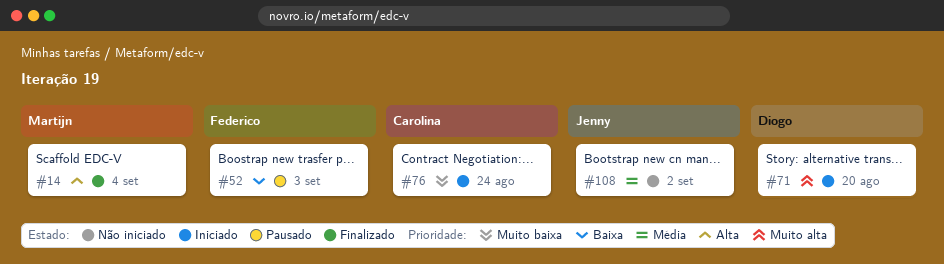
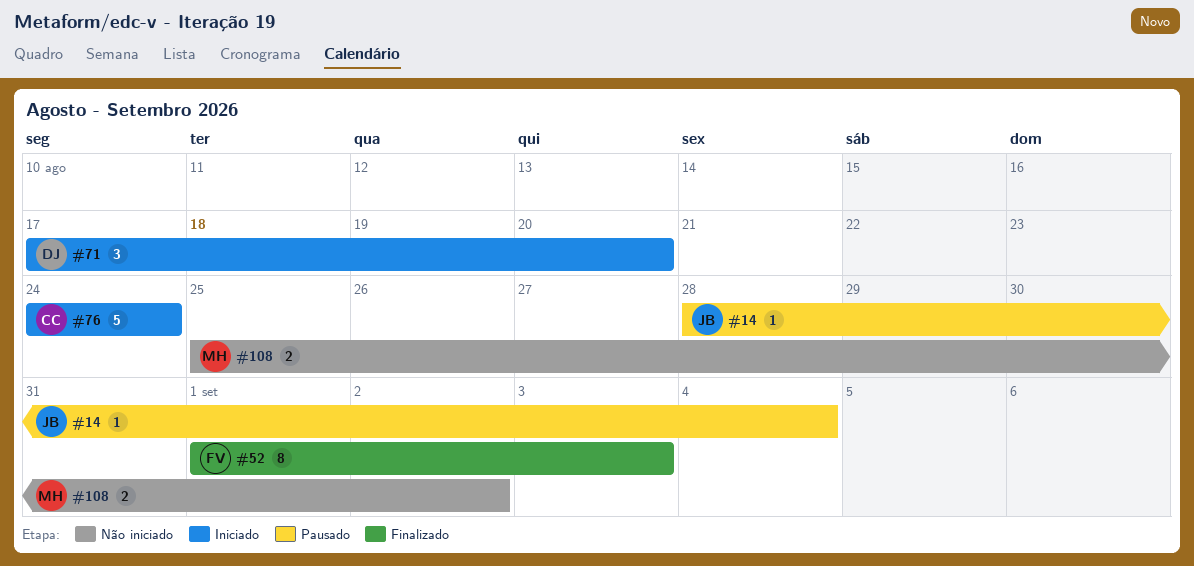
#14, status: Finalizado -> Pausado
#14, owner: Martijn -> Jenny
#52, status: Pausado -> Finalizado
#108, owner: Jenny -> Martijn

